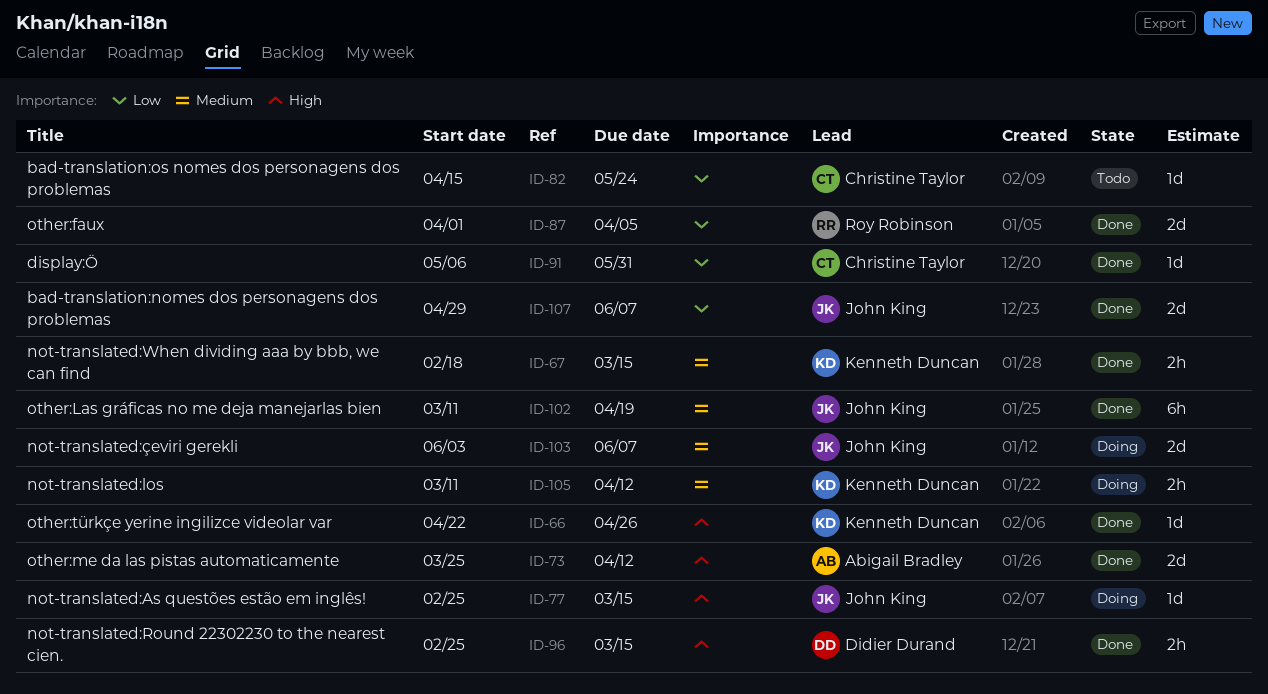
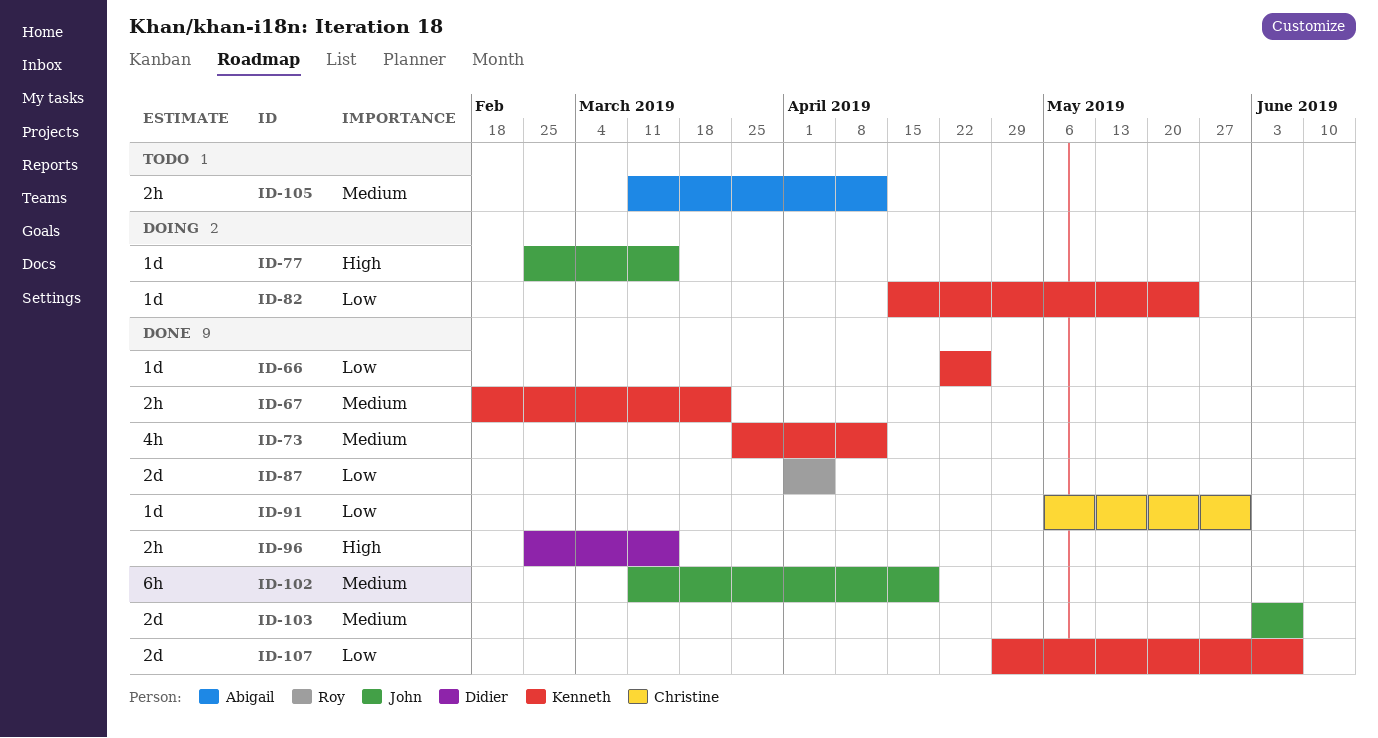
ID-66, priority: High -> Low
ID-67, due: Mar 15 -> Mar 22
ID-73, owner: Abigail Bradley -> Kenneth Duncan
ID-73, priority: High -> Medium
ID-73, estimate: 2d -> 4h
ID-82, status: Todo -> Doing
ID-82, owner: Christine Taylor -> Kenneth Duncan
ID-103, status: Doing -> Done
ID-105, status: Doing -> Todo
ID-105, owner: Kenneth Duncan -> Abigail Bradley
ID-107, owner: John King -> Kenneth Duncan

